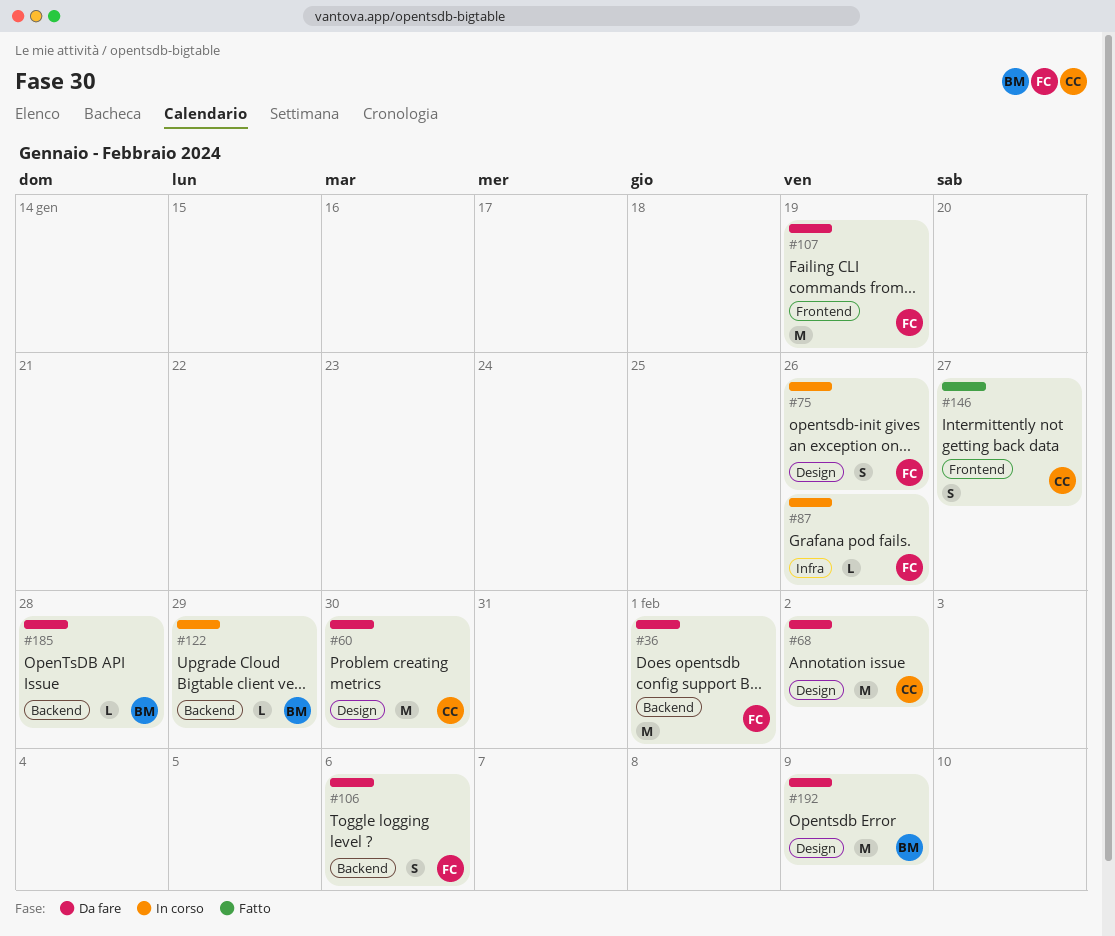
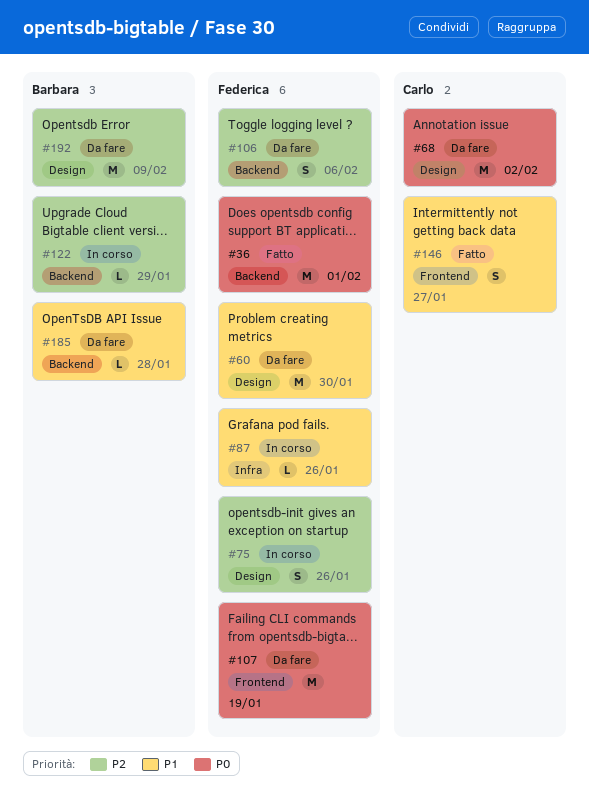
#36, status: Da fare -> Fatto
#60, owner: Carlo -> Federica

